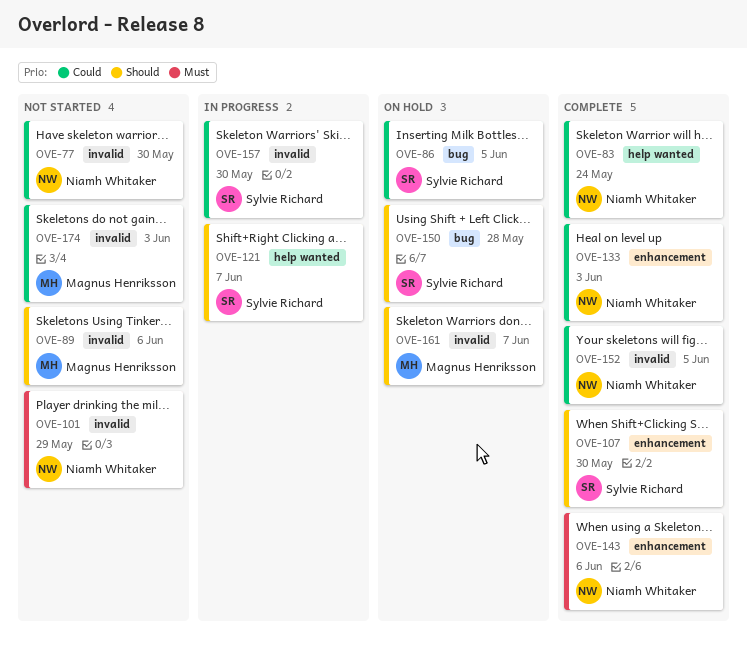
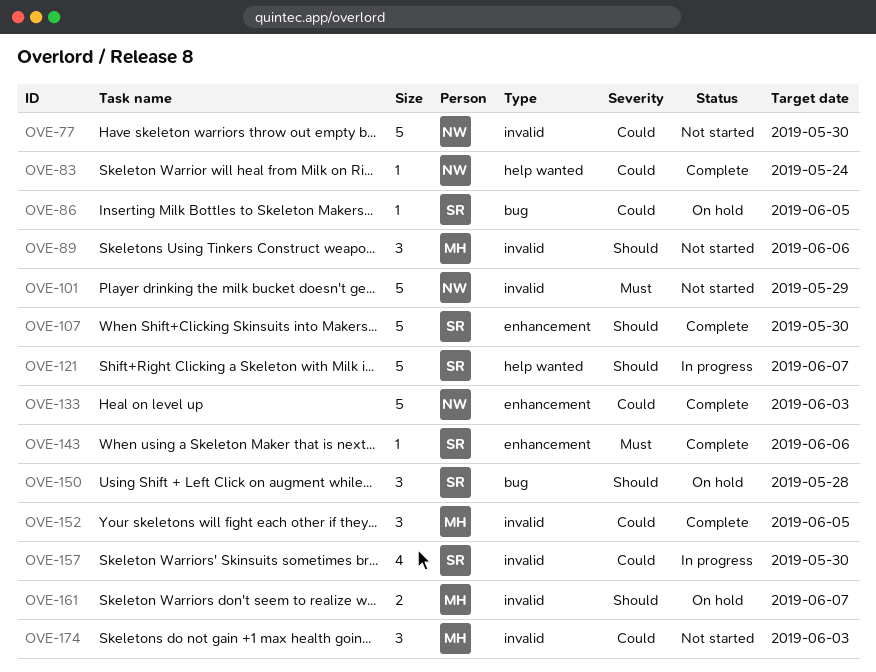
OVE-143, owner: Niamh Whitaker -> Sylvie Richard
OVE-152, owner: Niamh Whitaker -> Magnus Henriksson

